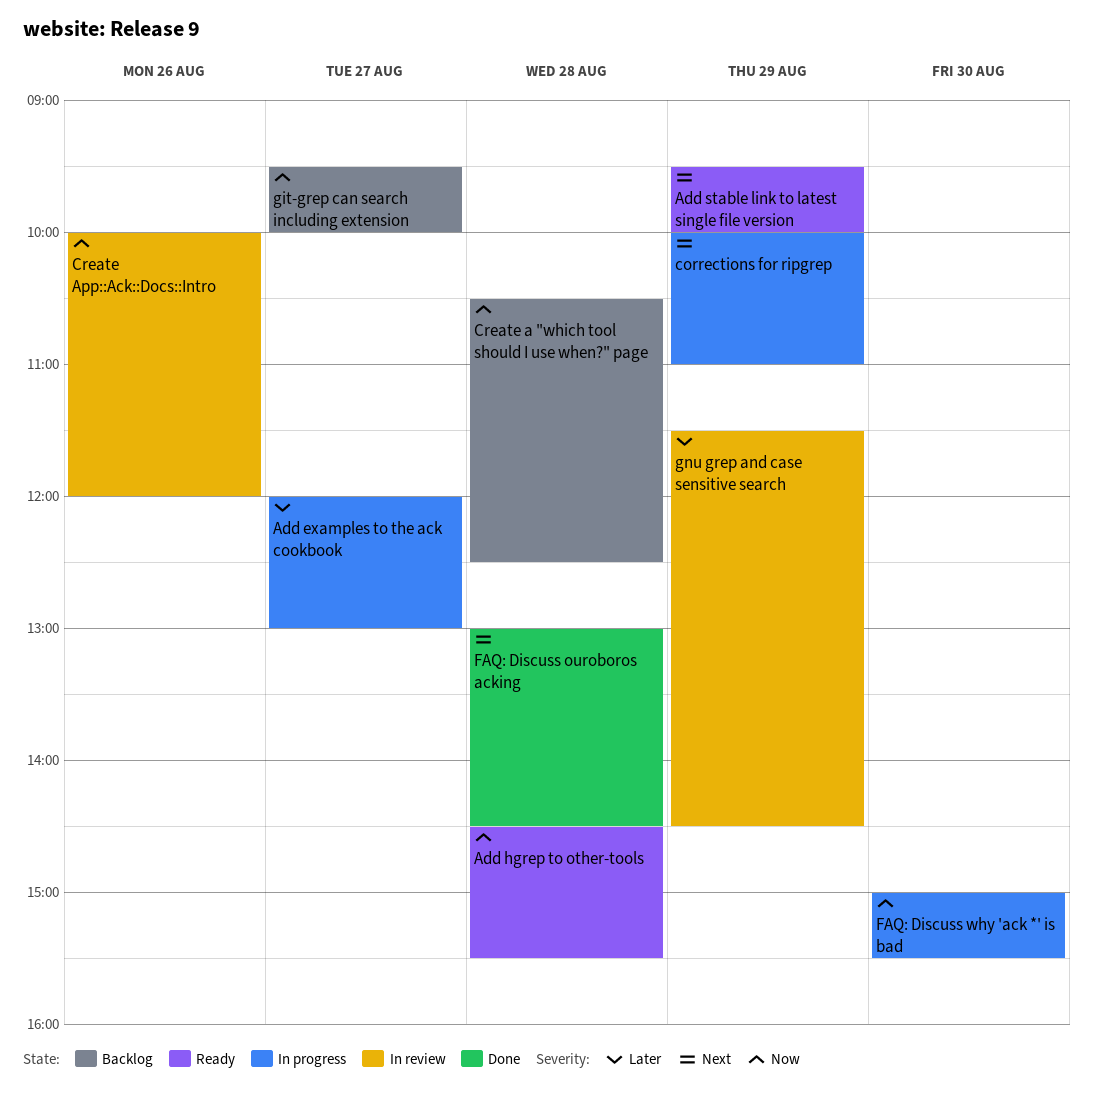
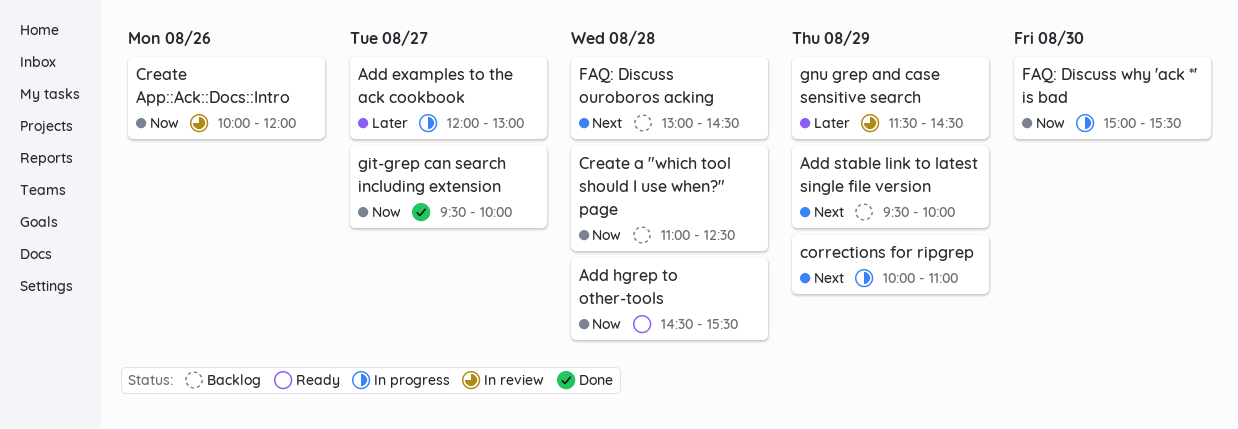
Add stable link to latest single file version, status: Ready -> Backlog
Create a "which tool should I use when?" page, begins: 10:30 -> 11:00
FAQ: Discuss ouroboros acking, status: Done -> Backlog
git-grep can search including extension, status: Backlog -> Done

